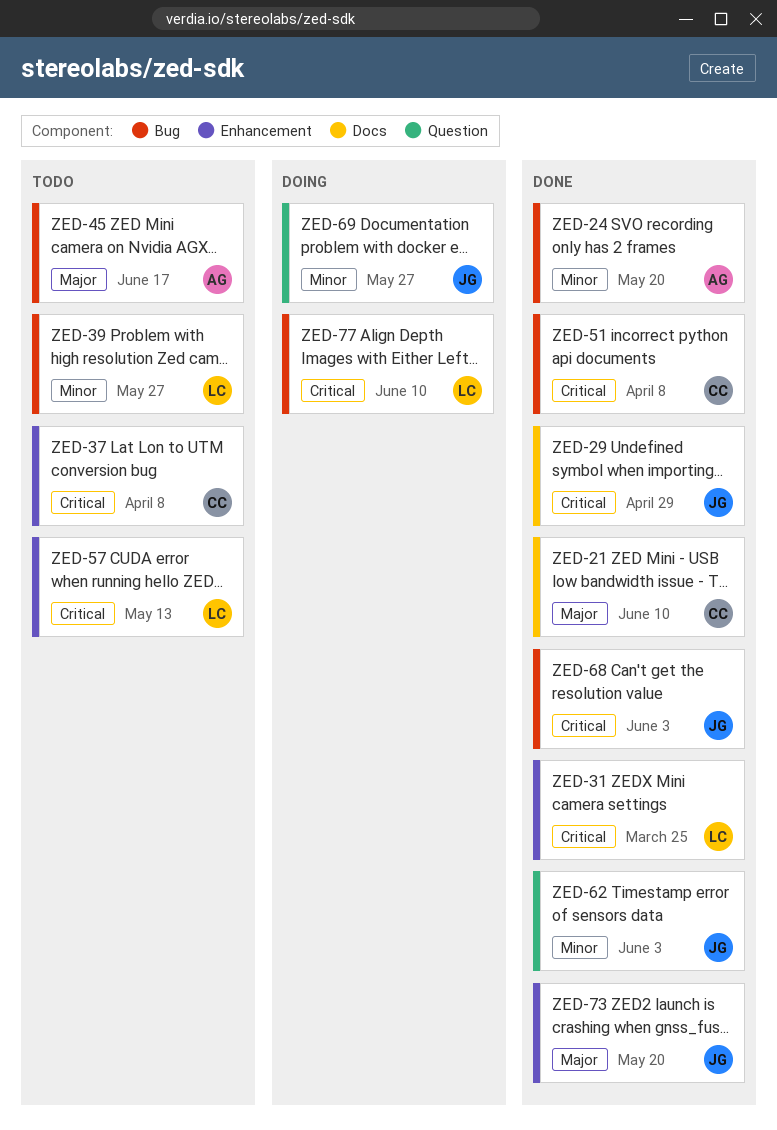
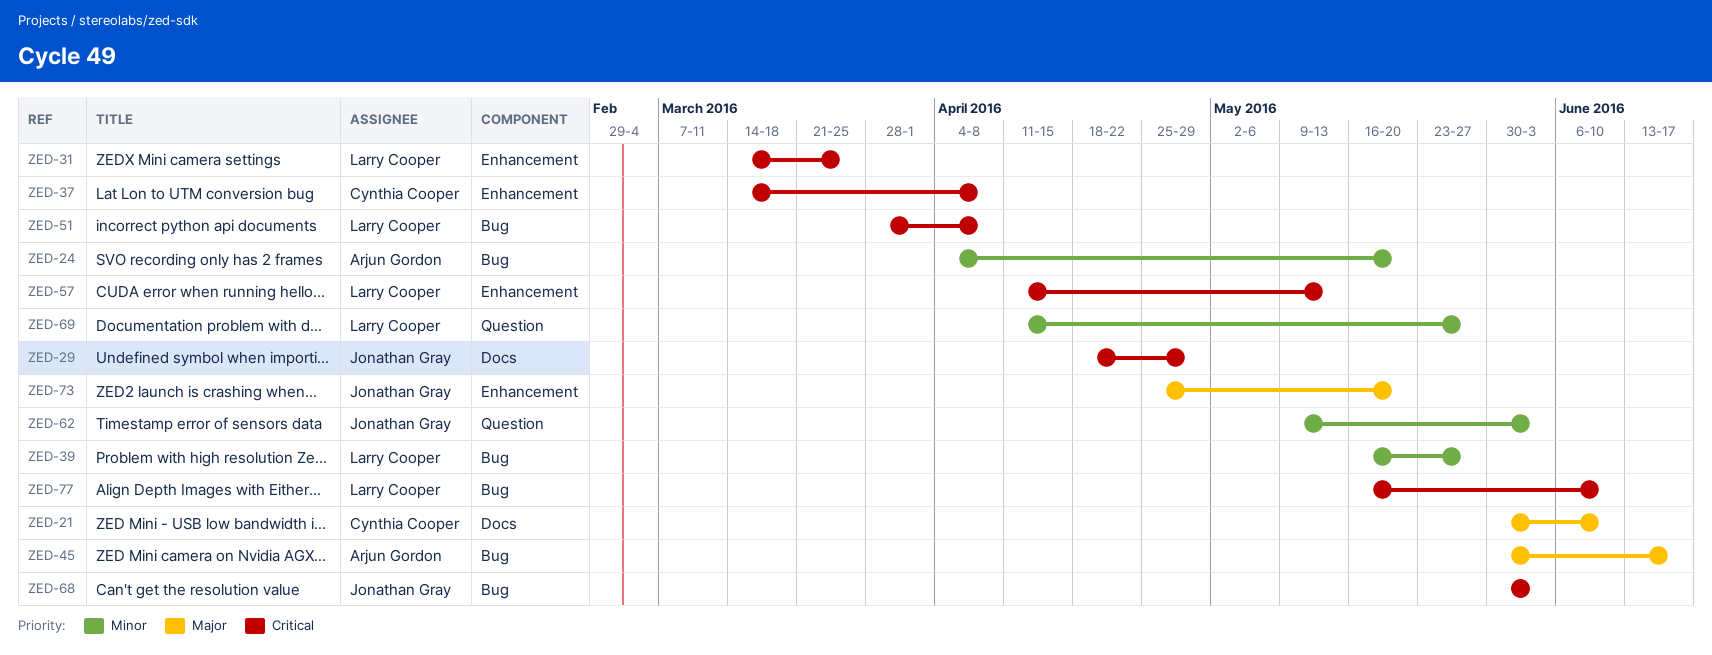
ZED-51, owner: Cynthia Cooper -> Larry Cooper
ZED-69, owner: Jonathan Gray -> Larry Cooper

